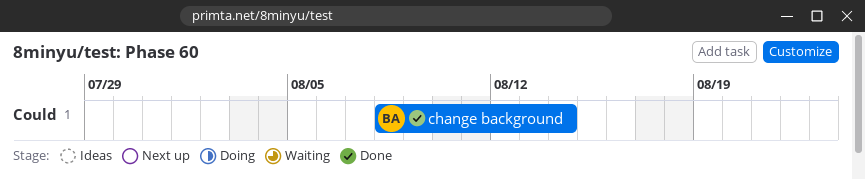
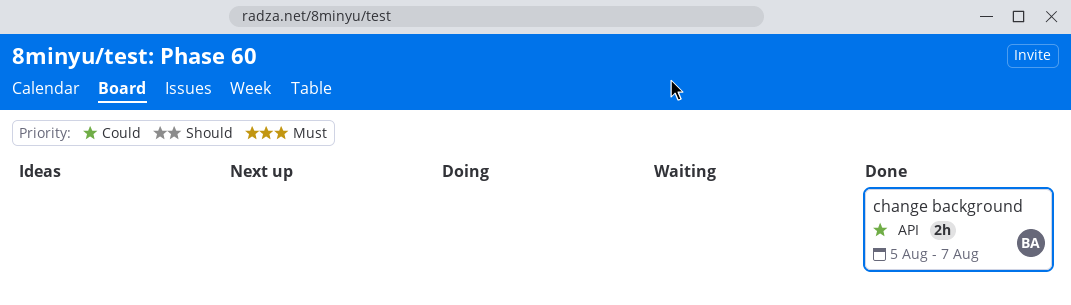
change background, start: Aug 8 -> Aug 5
change background, due: Aug 14 -> Aug 7

